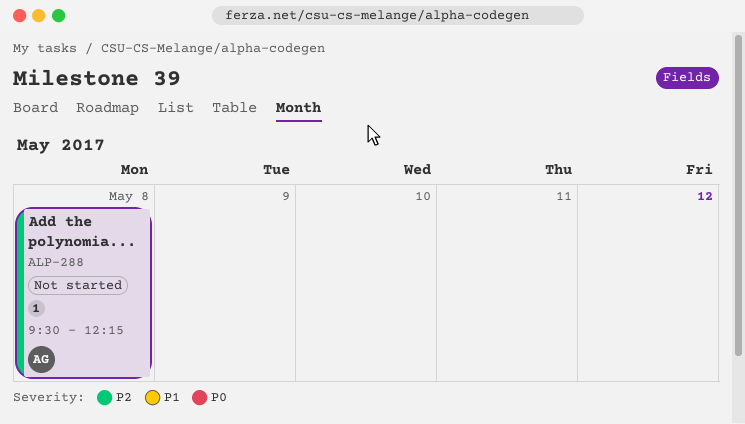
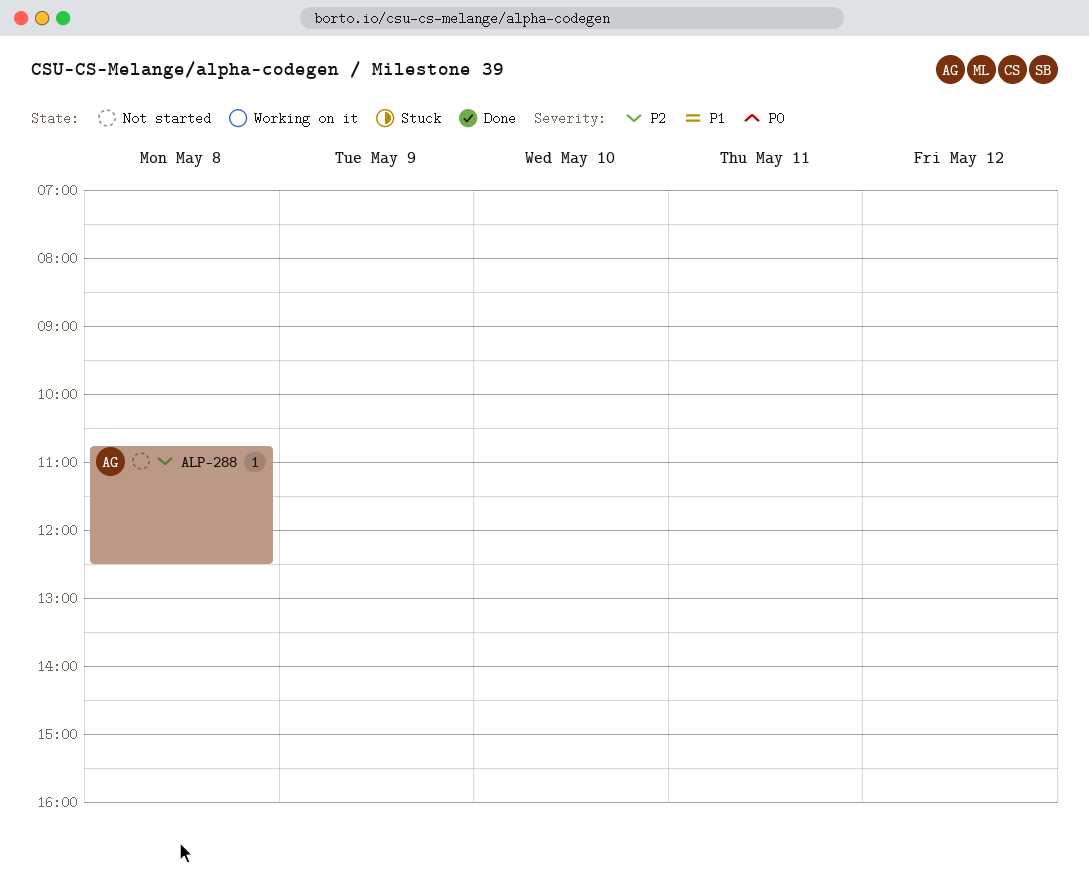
ALP-288, begins: 09:30 -> 10:45
ALP-288, ends: 12:15 -> 12:30

